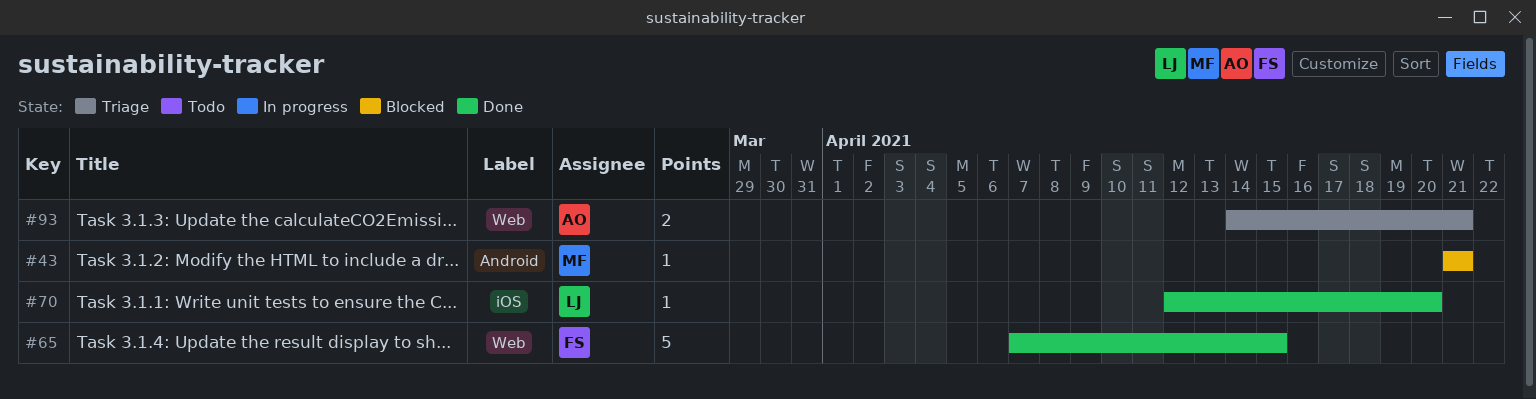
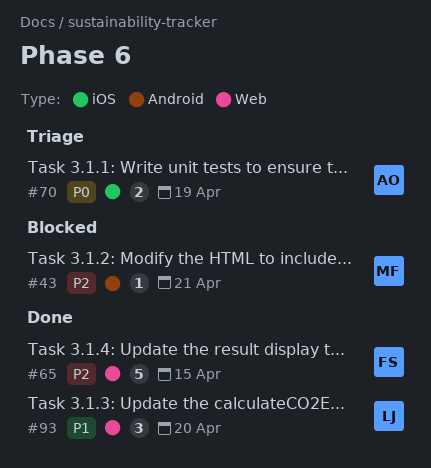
#70, status: Done -> Triage
#70, owner: LJ -> AO
#70, estimate: 1 -> 2
#70, due: Apr 20 -> Apr 19
#93, status: Triage -> Done
#93, owner: AO -> LJ
#93, estimate: 2 -> 3
#93, due: Apr 21 -> Apr 20

